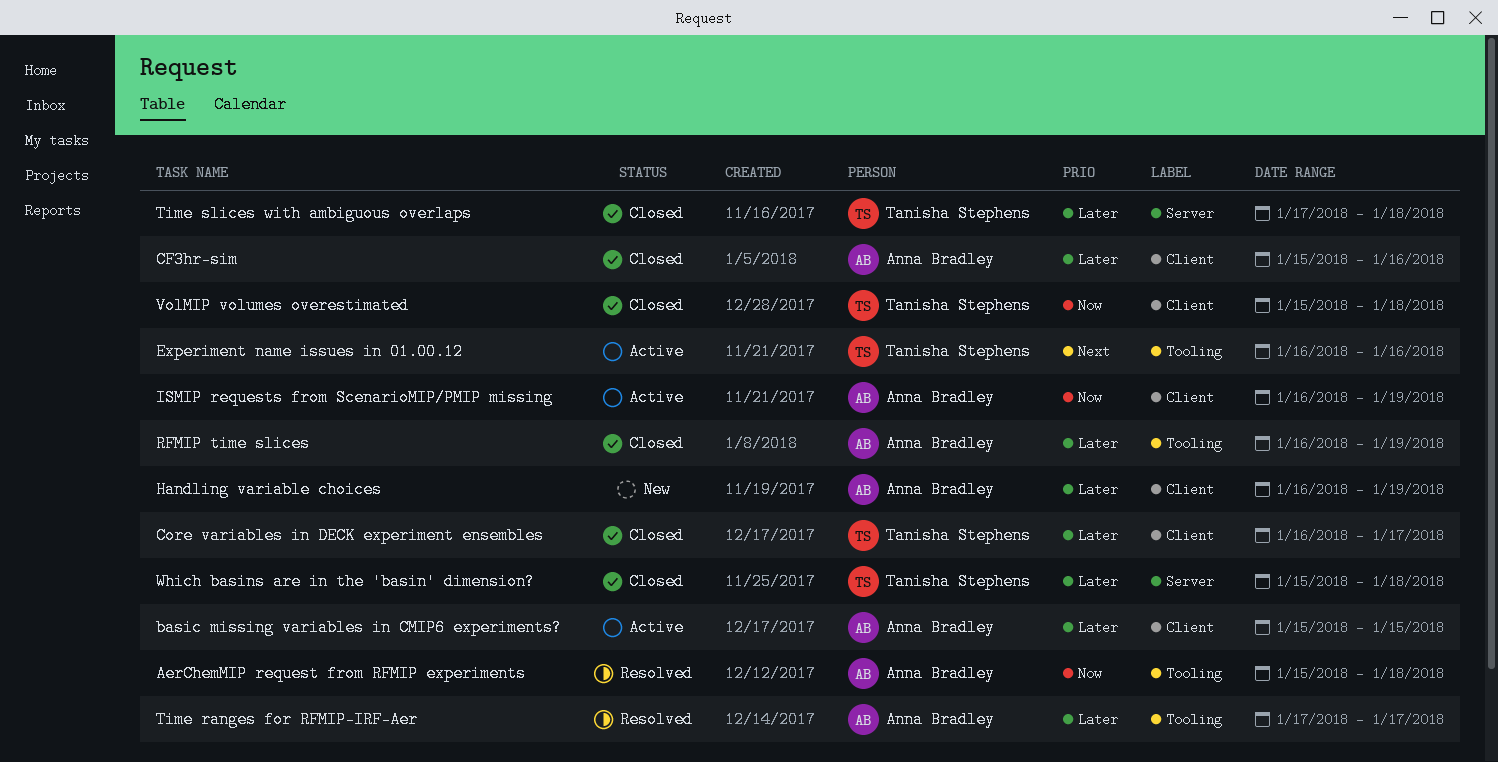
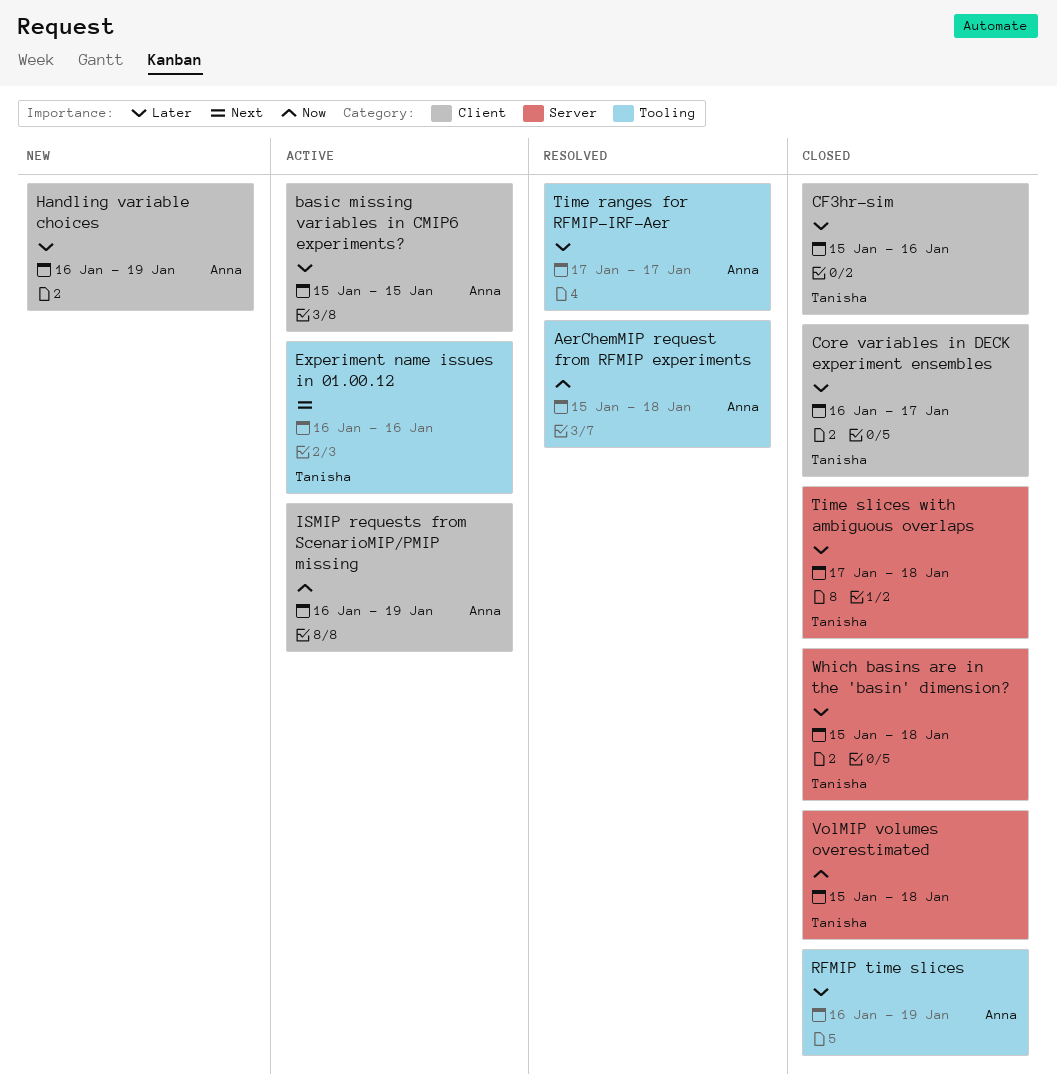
CF3hr-sim, owner: Anna Bradley -> Tanisha Stephens
VolMIP volumes overestimated, label: Client -> Server

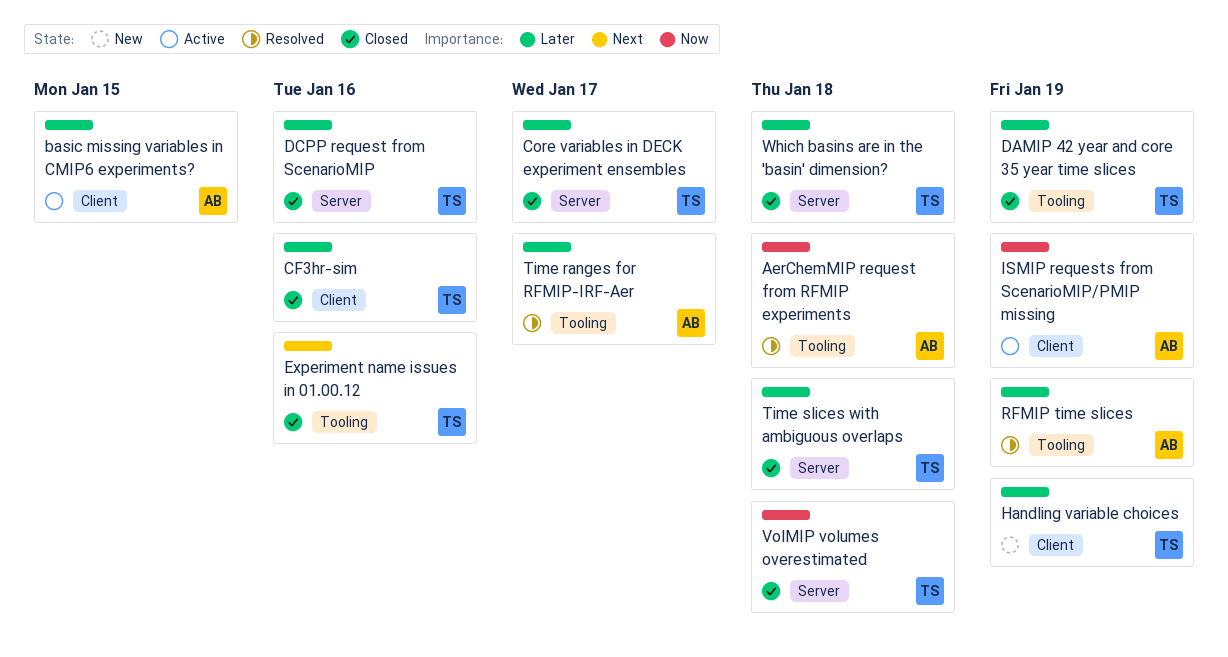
Core variables in DECK experiment ensembles, label: Client -> Server
DAMIP 42 year and core 35 year time slices: none -> present
DCPP request from ScenarioMIP: none -> present
Experiment name issues in 01.00.12, status: Active -> Closed
Handling variable choices, owner: Anna -> Tanisha
RFMIP time slices, status: Closed -> Resolved

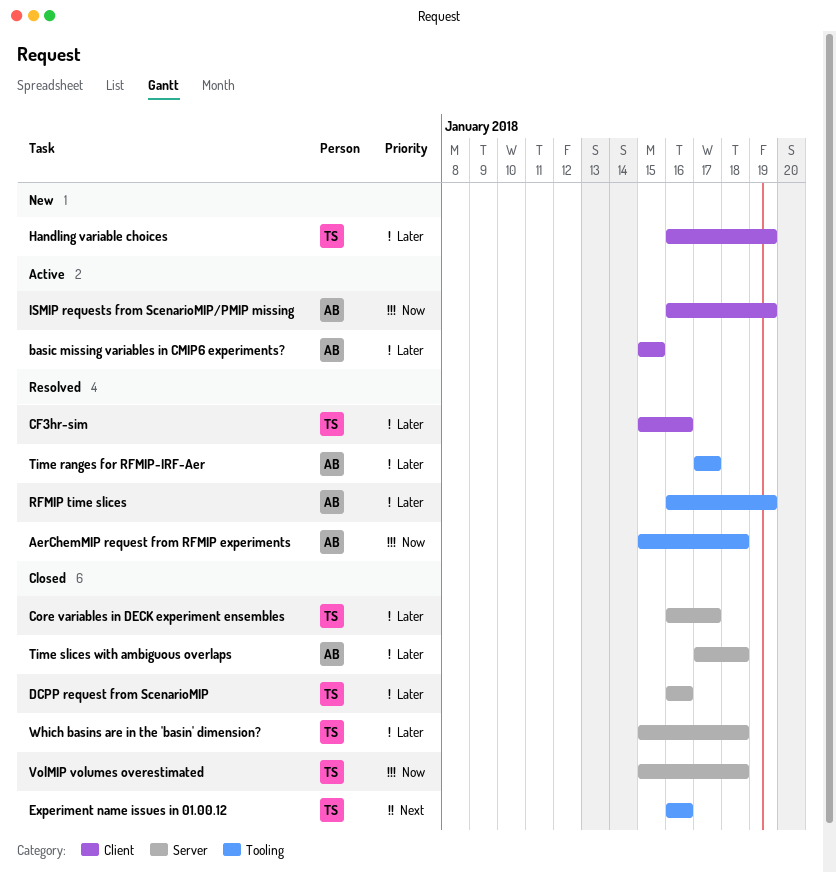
CF3hr-sim, status: Closed -> Resolved
DAMIP 42 year and core 35 year time slices: present -> none
Time slices with ambiguous overlaps, owner: TS -> AB

